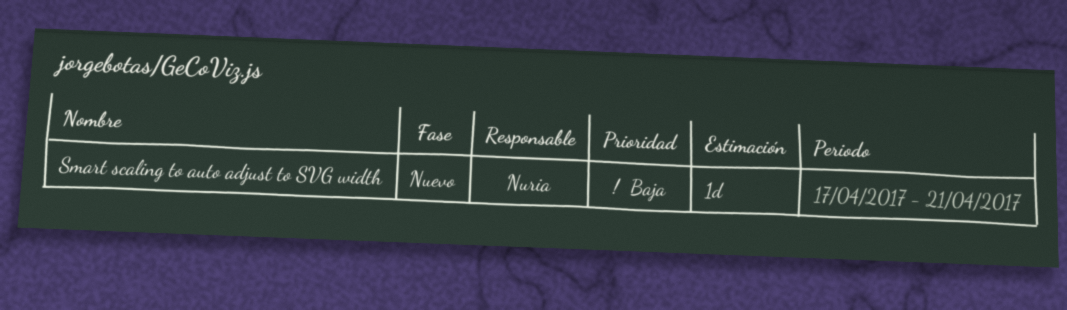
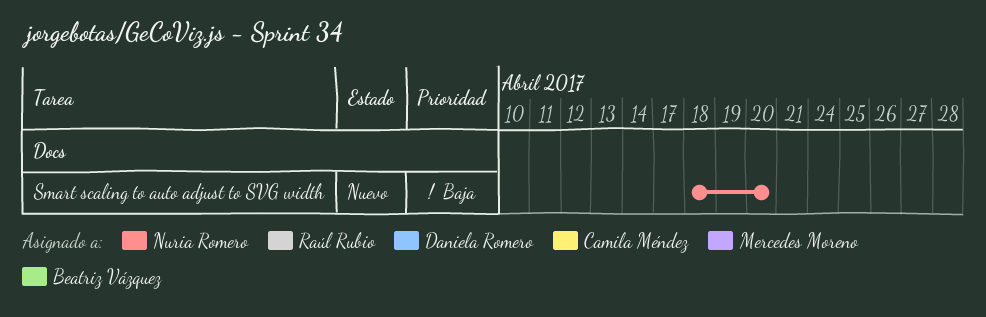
Smart scaling to auto adjust to SVG width, start: Apr 17 -> Apr 18
Smart scaling to auto adjust to SVG width, due: Apr 21 -> Apr 20

